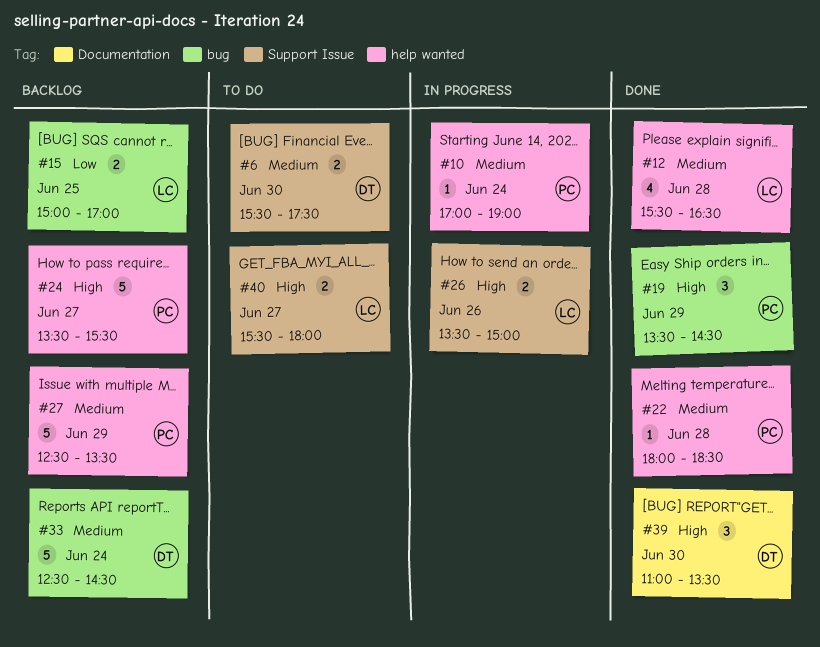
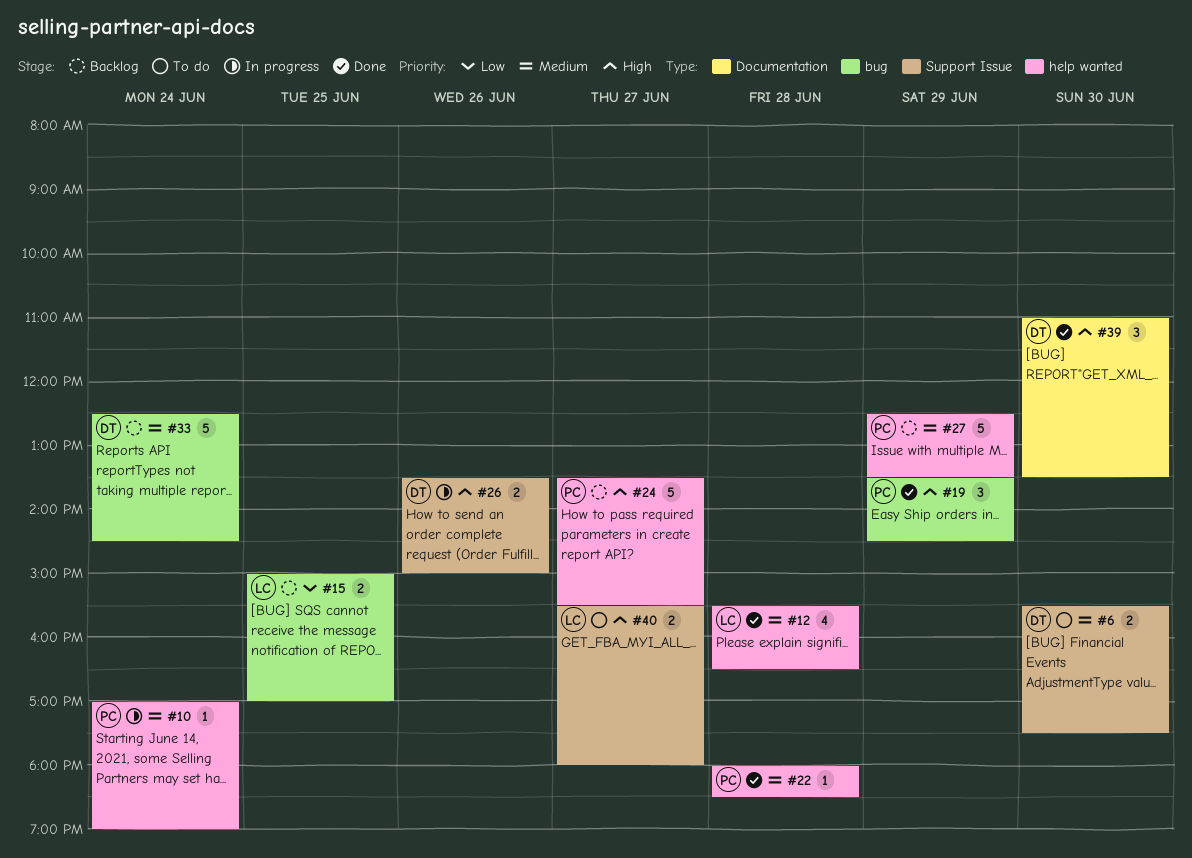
#26, owner: LC -> DT

